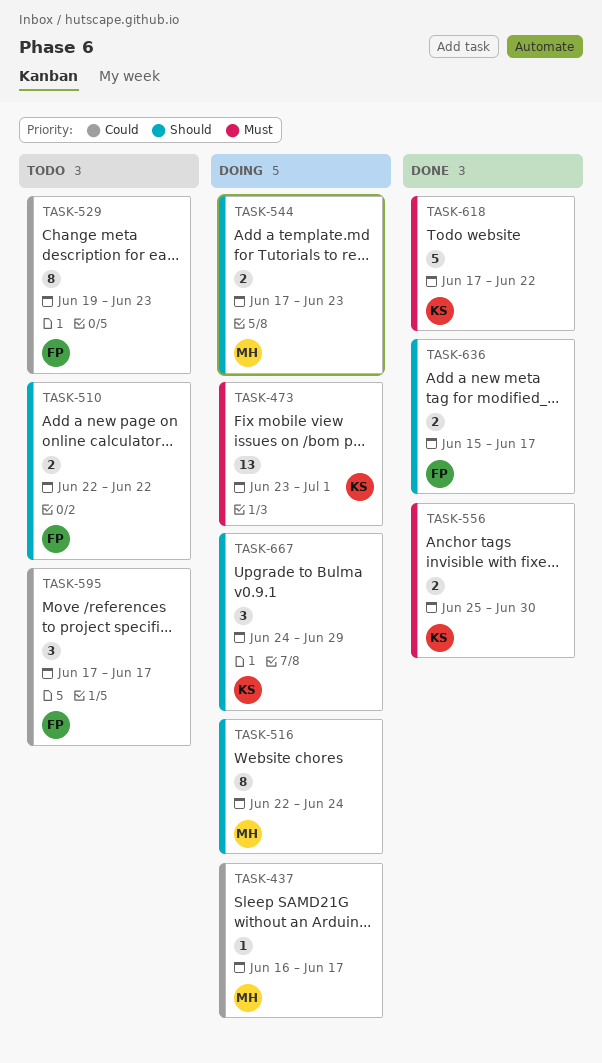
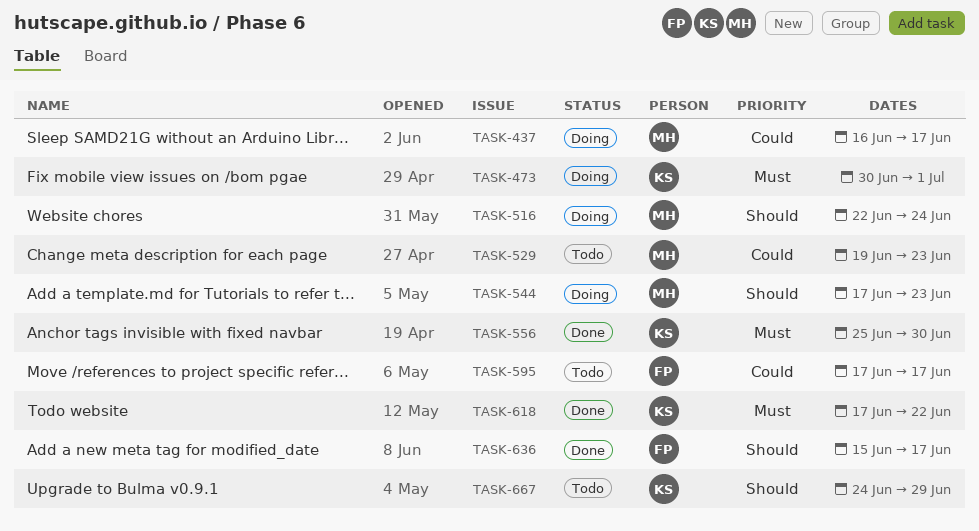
TASK-473, start: Jun 23 -> Jun 30
TASK-510: present -> none
TASK-529, owner: FP -> MH
TASK-667, status: Doing -> Todo

